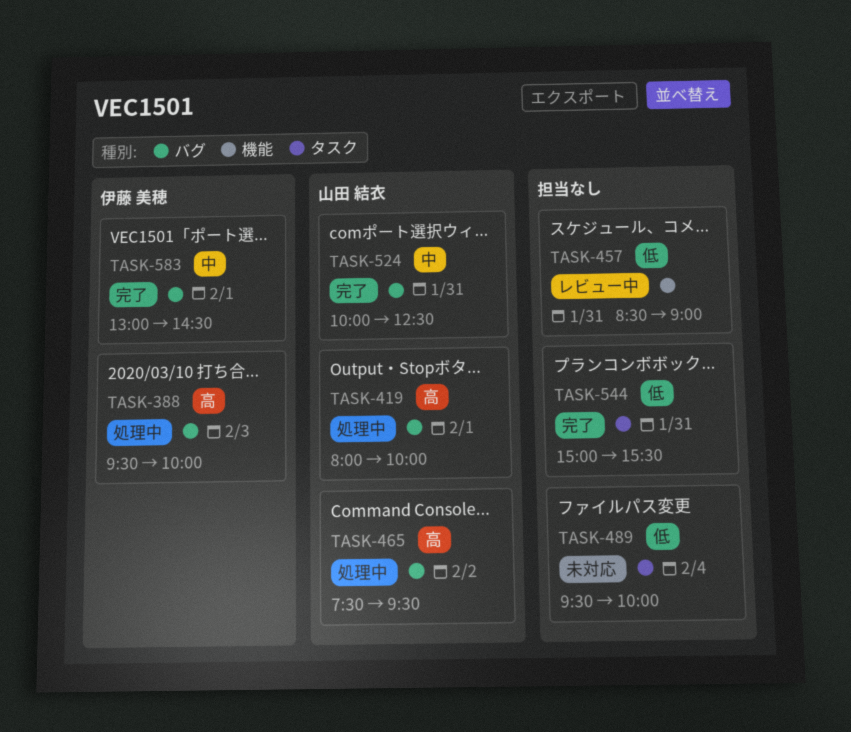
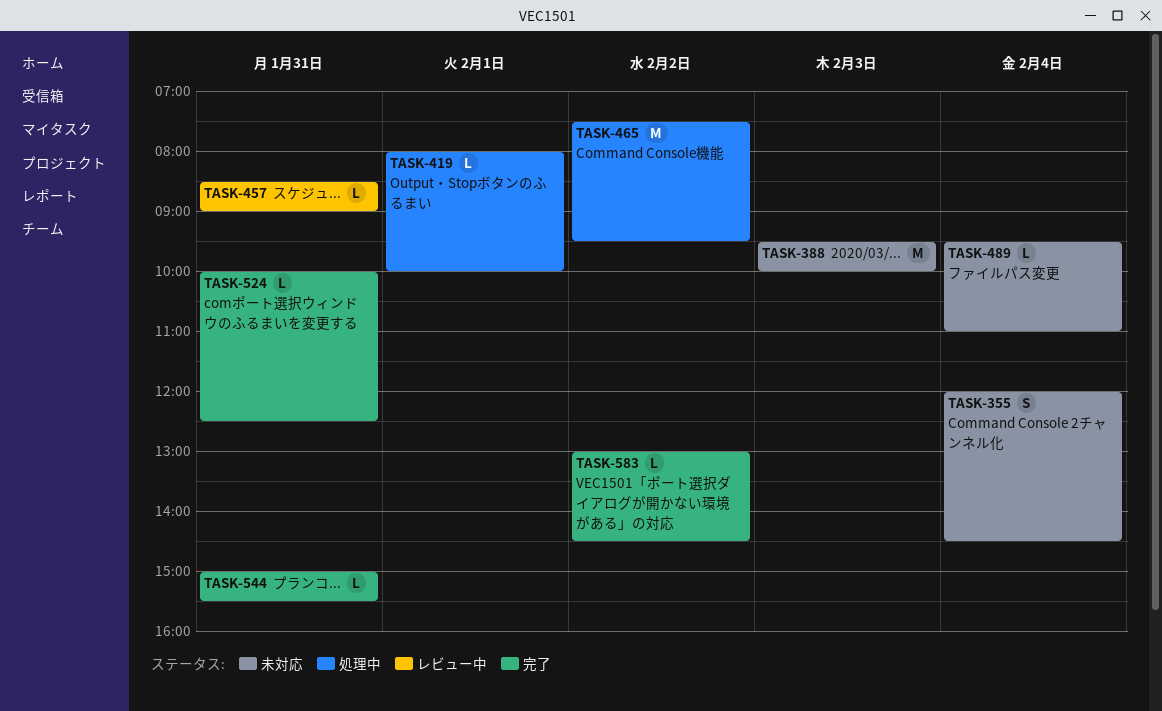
TASK-355: none -> present
TASK-388, status: 処理中 -> 未対応
TASK-489, ends: 10:00 -> 11:00
TASK-583, day: Feb 1 -> Feb 2

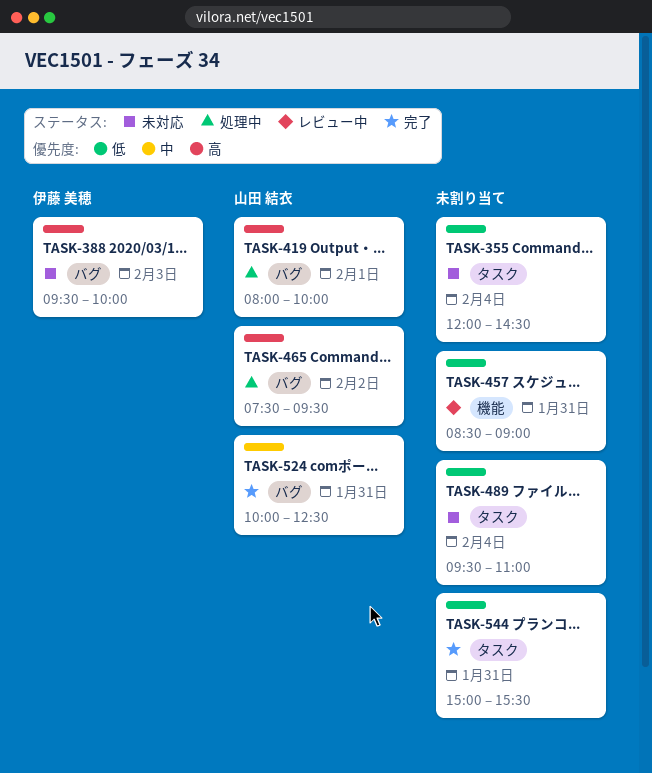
TASK-583: present -> none

